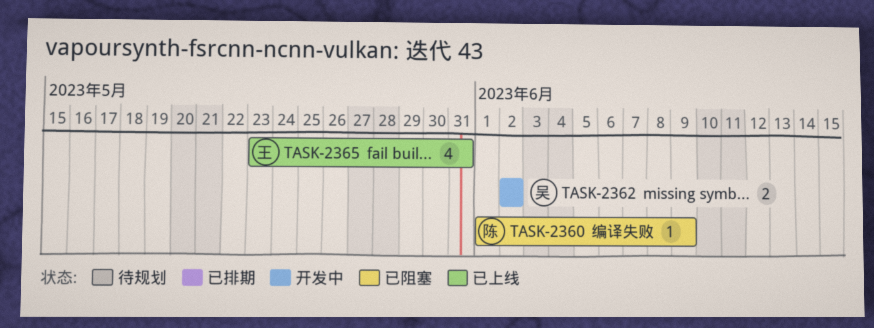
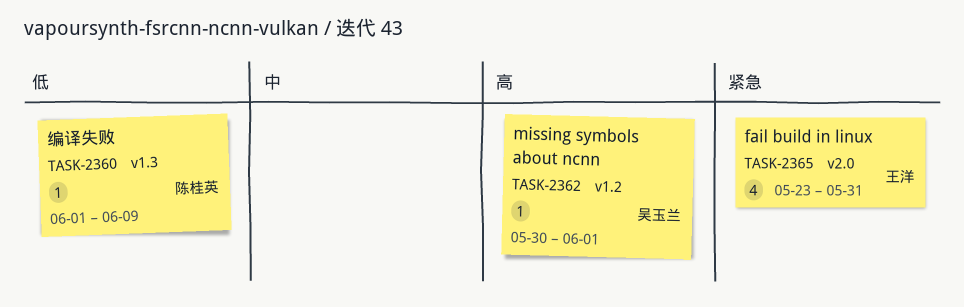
TASK-2362, estimate: 2 -> 1
TASK-2362, start: Jun 2 -> May 30
TASK-2362, due: Jun 2 -> Jun 1

